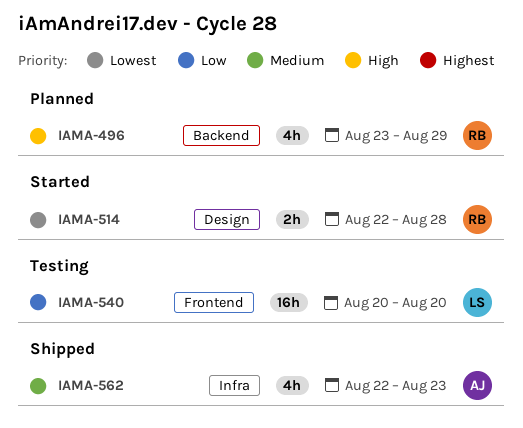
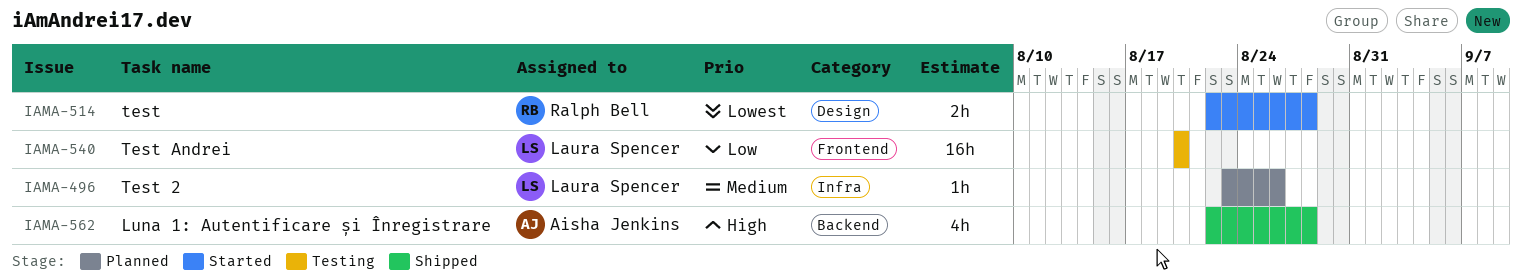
IAMA-496, owner: Ralph Bell -> Laura Spencer
IAMA-496, priority: High -> Medium
IAMA-496, label: Backend -> Infra
IAMA-496, estimate: 4h -> 1h
IAMA-496, due: Aug 29 -> Aug 26
IAMA-562, priority: Medium -> High
IAMA-562, label: Infra -> Backend
IAMA-562, due: Aug 23 -> Aug 28

